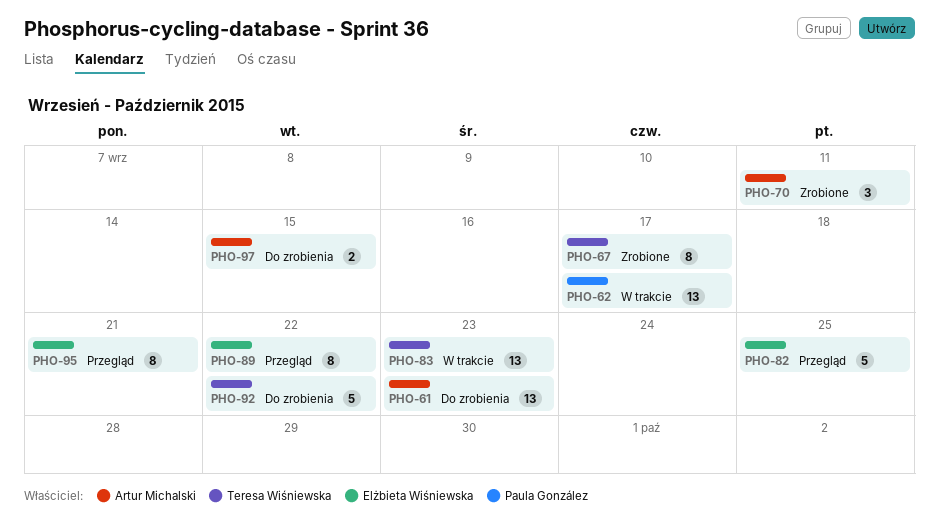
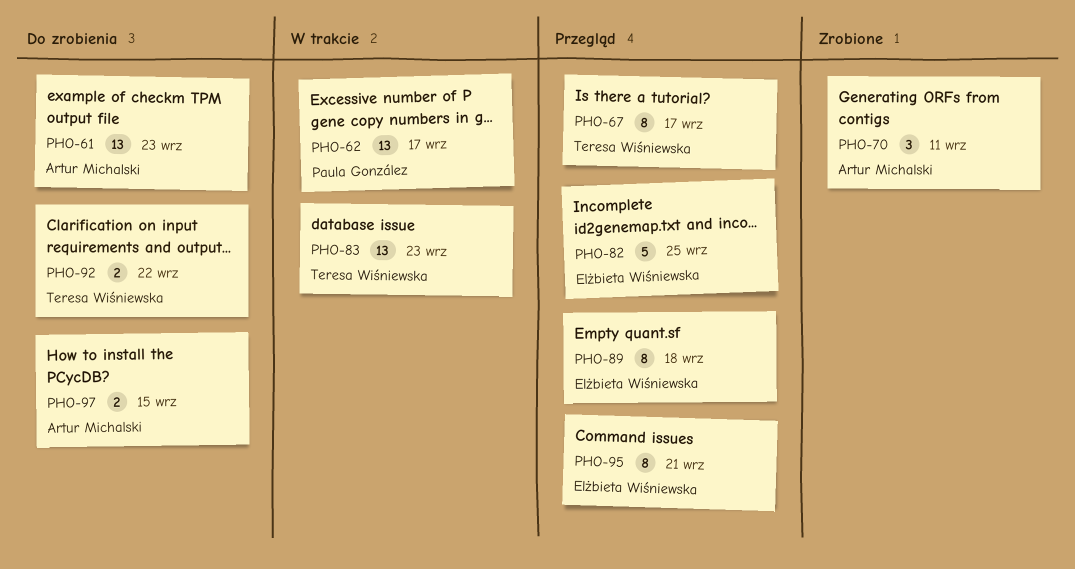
PHO-67, status: Zrobione -> Przegląd
PHO-89, due: Sep 22 -> Sep 18
PHO-92, estimate: 5 -> 2

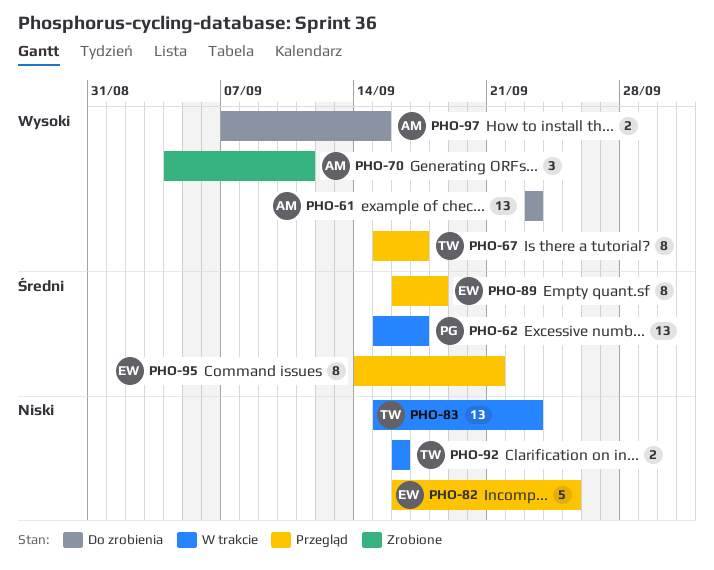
PHO-92, status: Do zrobienia -> W trakcie
PHO-92, due: Sep 22 -> Sep 16

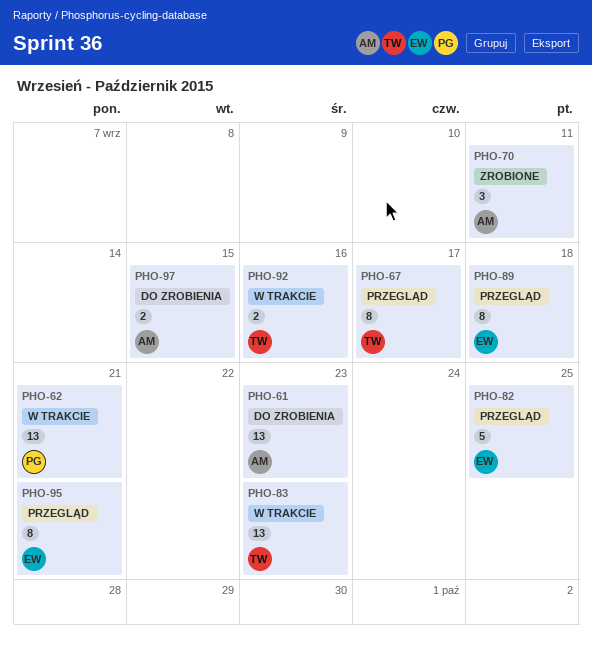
PHO-62, due: Sep 17 -> Sep 21

